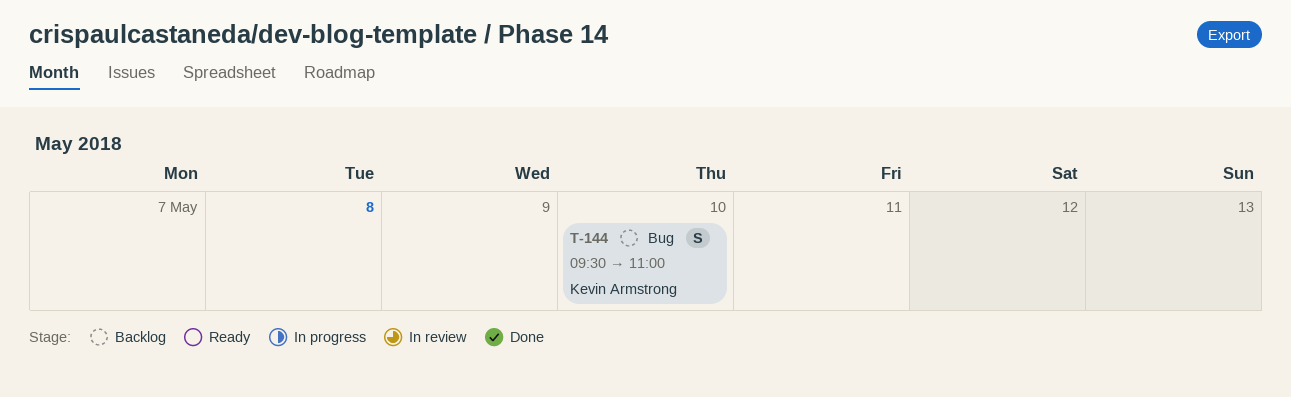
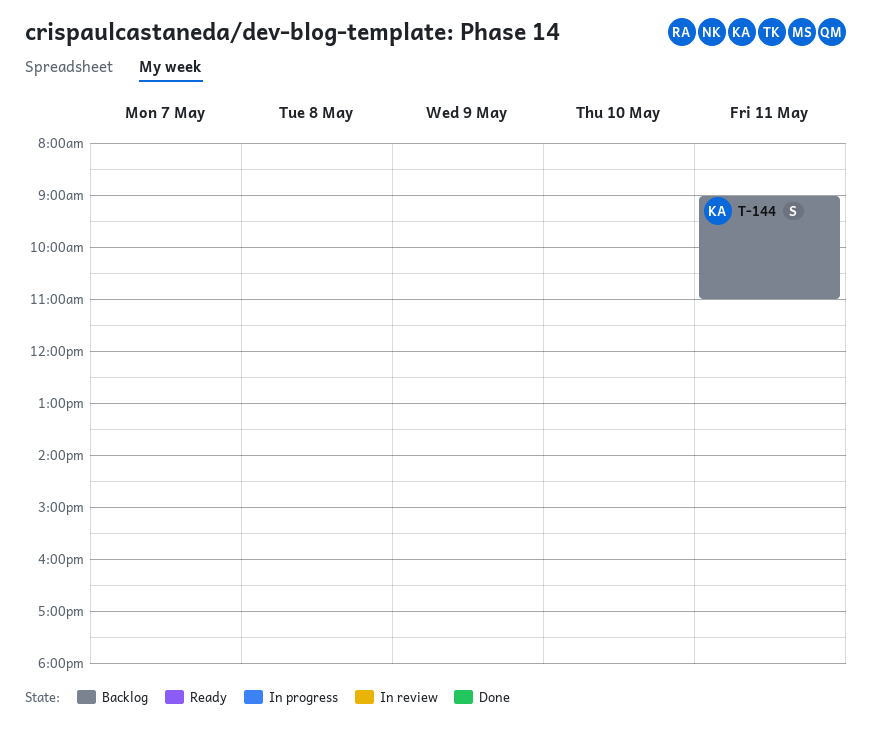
T-144, day: May 10 -> May 11
T-144, begins: 09:30 -> 09:00

